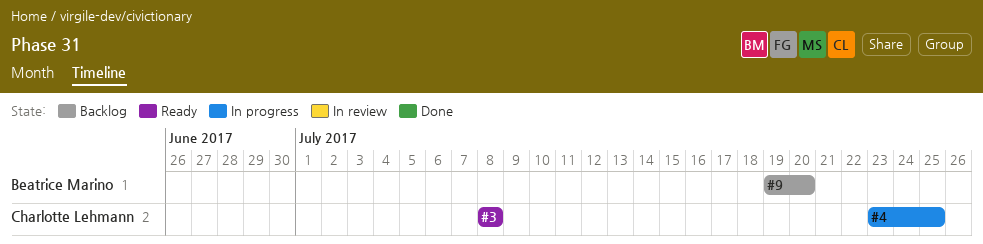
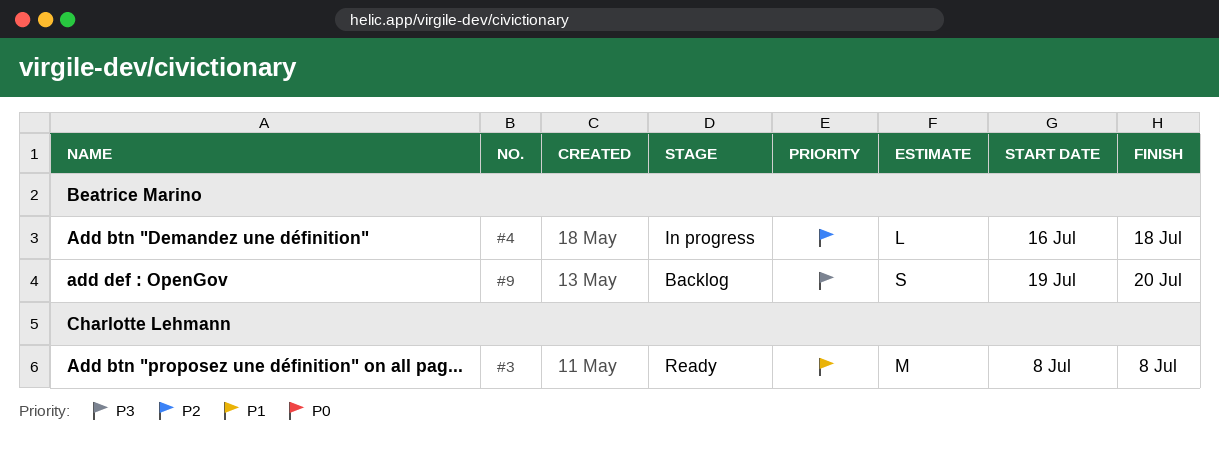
#4, owner: Charlotte Lehmann -> Beatrice Marino
#4, start: Jul 23 -> Jul 16
#4, due: Jul 25 -> Jul 18

